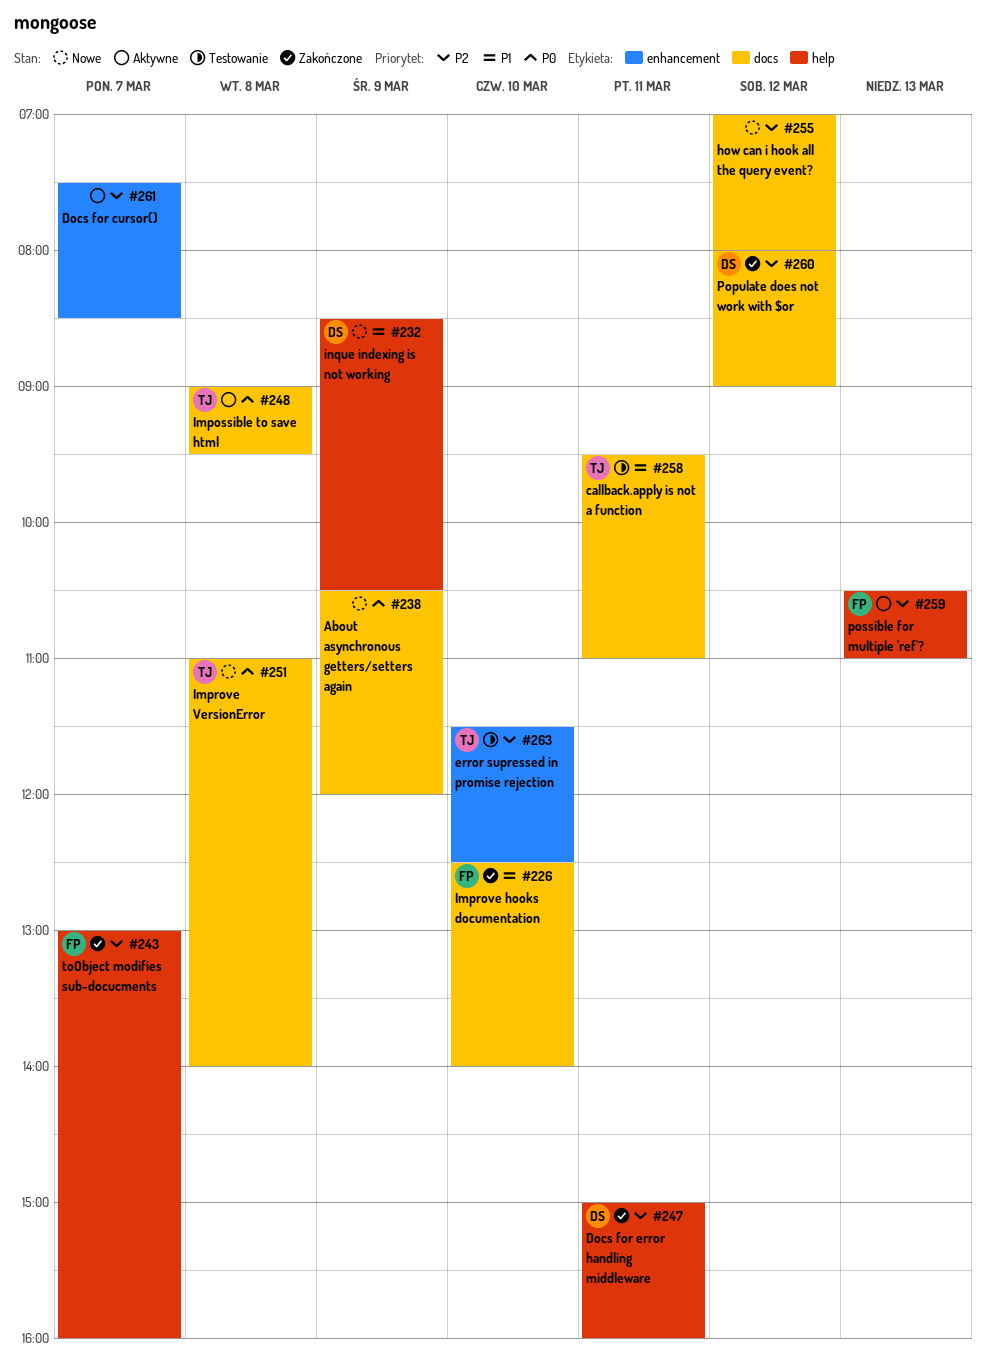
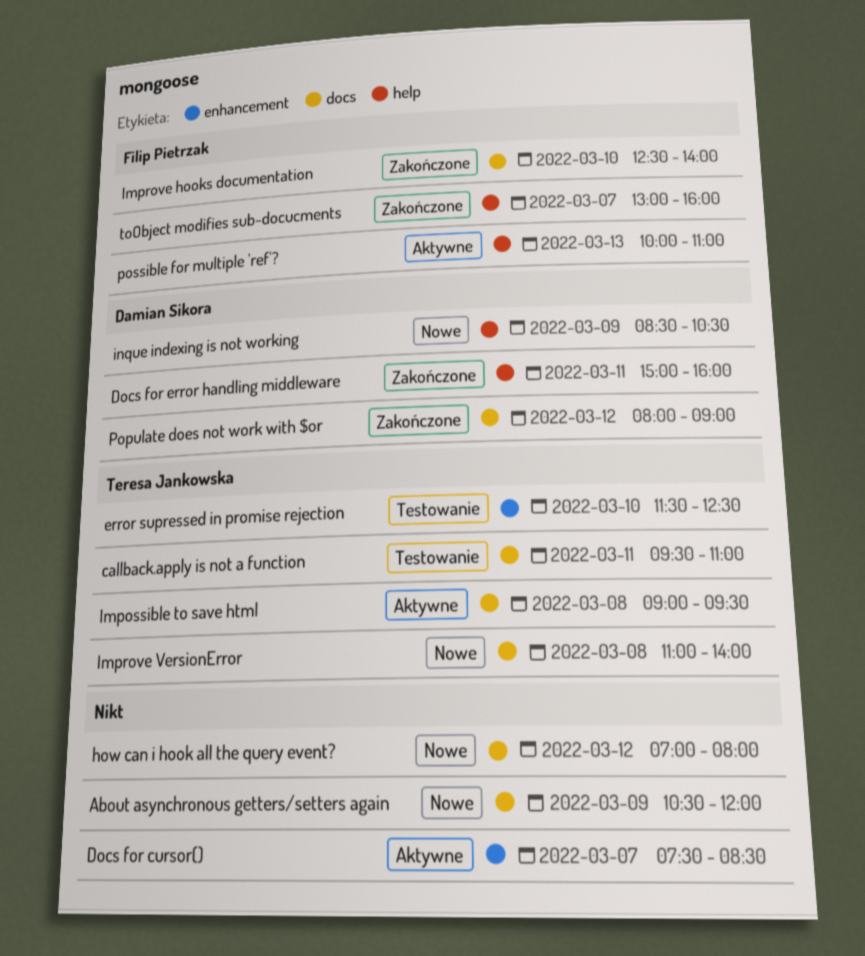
possible for multiple 'ref'?, begins: 10:30 -> 10:00

